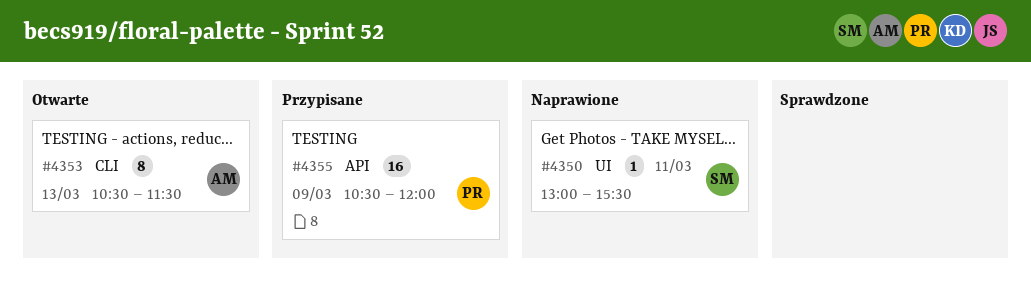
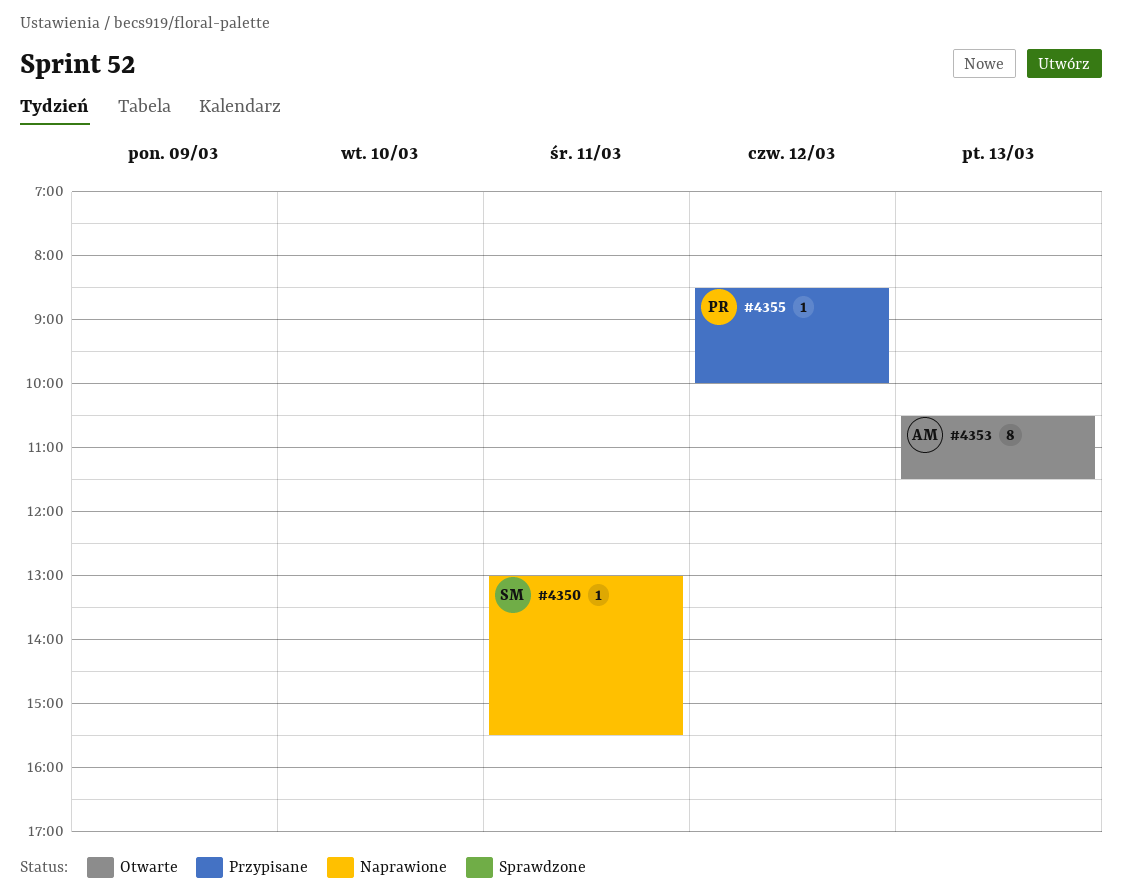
#4355, estimate: 16 -> 1
#4355, day: Mar 9 -> Mar 12
#4355, begins: 10:30 -> 08:30
#4355, ends: 12:00 -> 10:00

